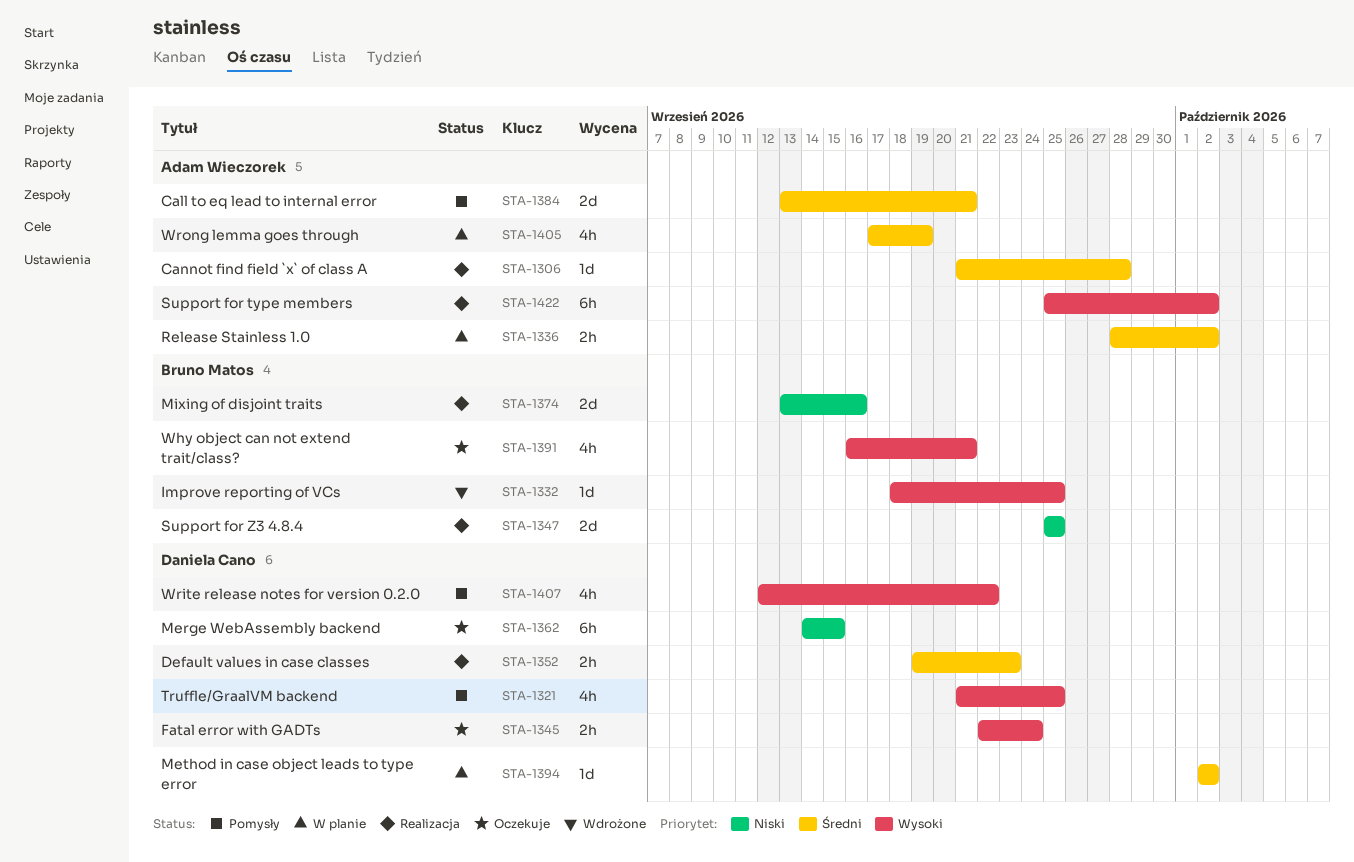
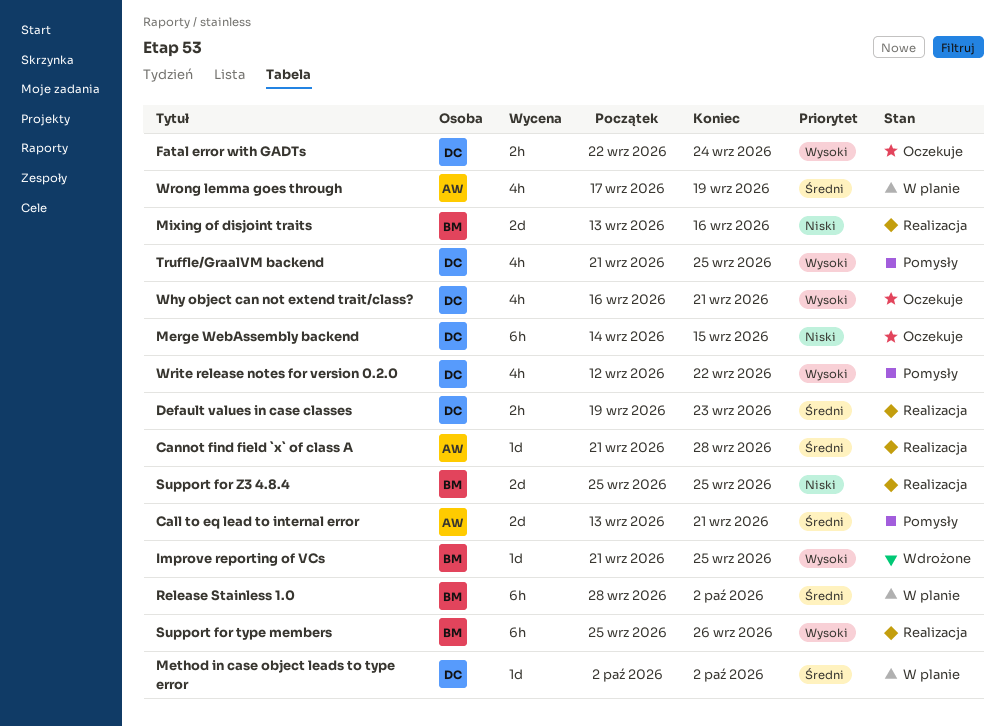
Improve reporting of VCs, start: Sep 18 -> Sep 21
Release Stainless 1.0, owner: Adam Wieczorek -> Bruno Matos
Release Stainless 1.0, estimate: 2h -> 6h
Support for type members, owner: Adam Wieczorek -> Bruno Matos
Support for type members, due: Oct 2 -> Sep 26
Why object can not extend trait/class?, owner: Bruno Matos -> Daniela Cano

